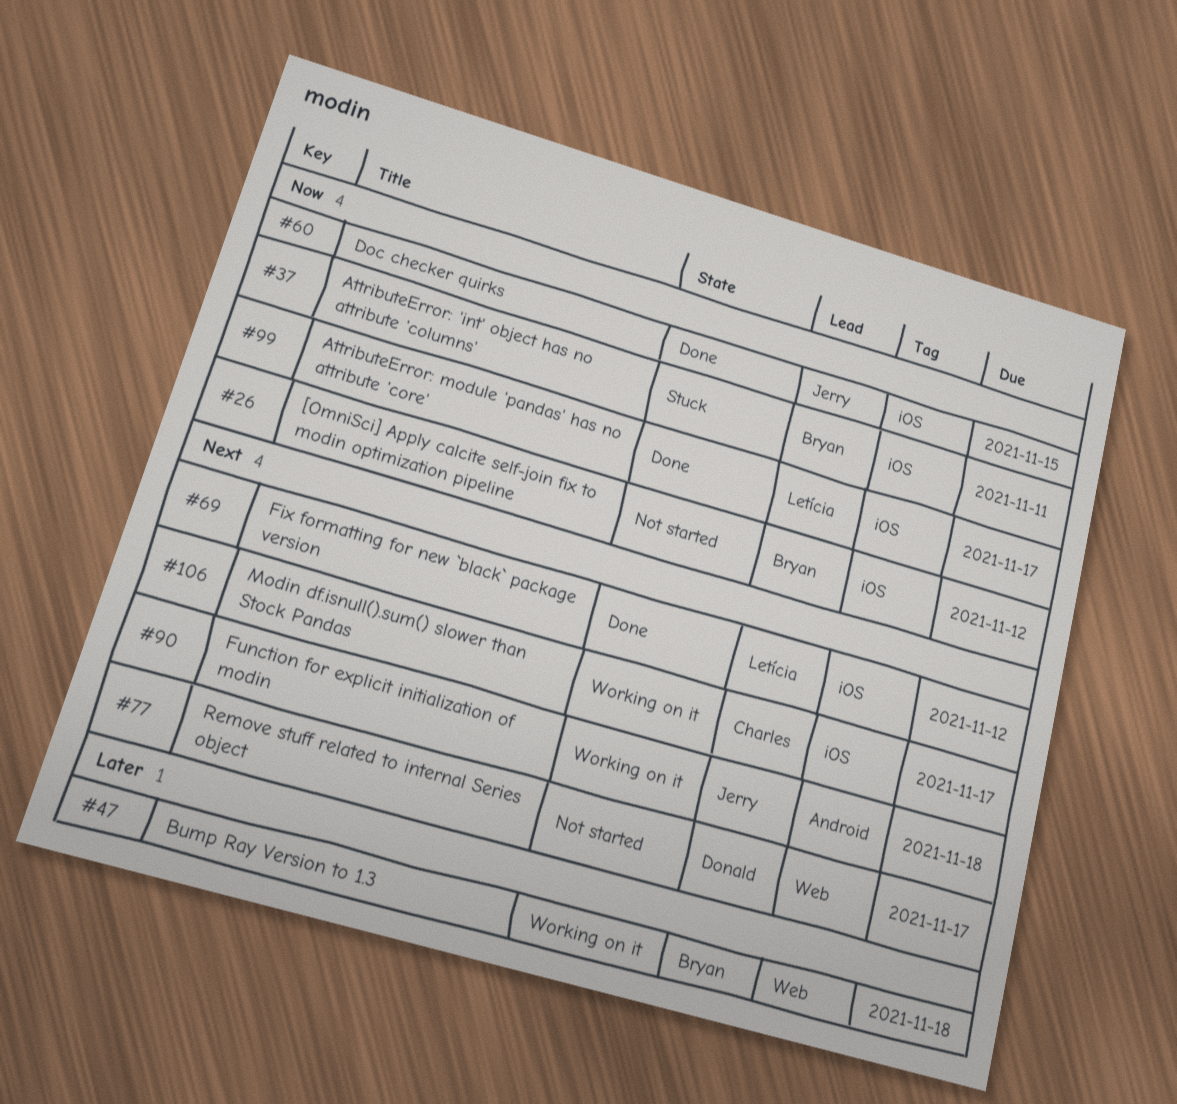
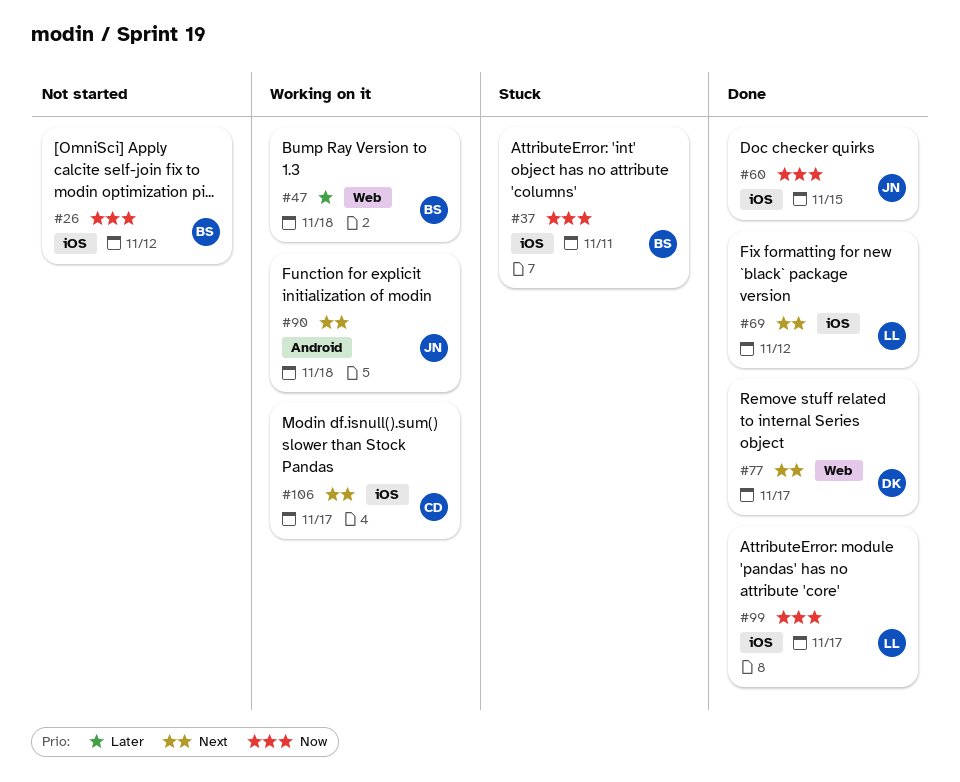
#77, status: Not started -> Done

